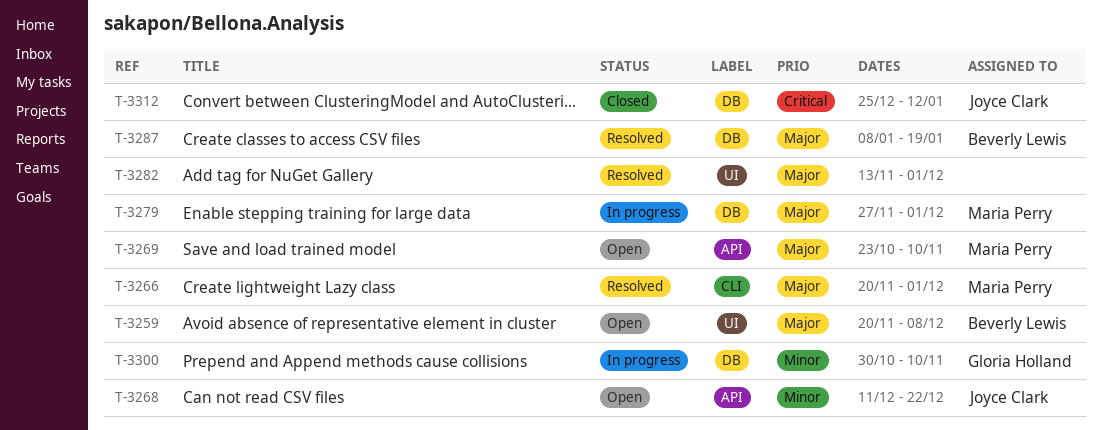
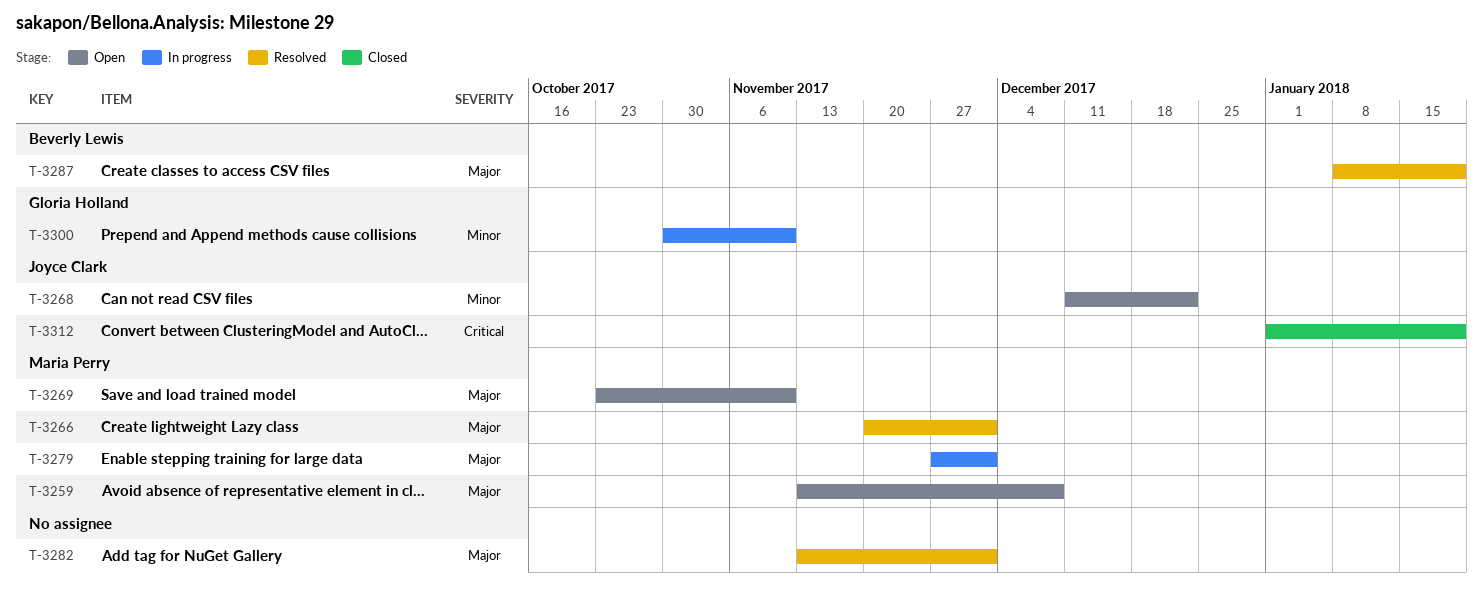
T-3259, owner: Beverly Lewis -> Maria Perry
T-3259, start: Nov 20 -> Nov 13
T-3312, start: Dec 25 -> Jan 1
T-3312, due: Jan 12 -> Jan 19

